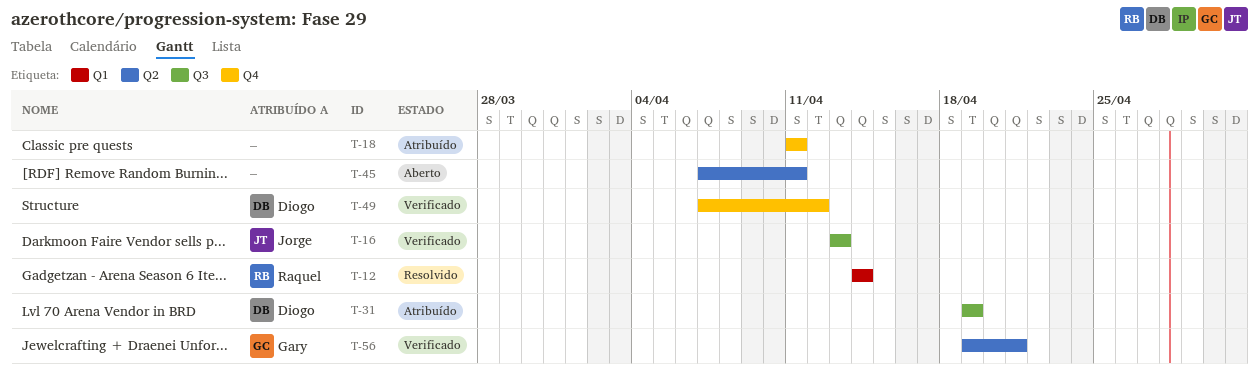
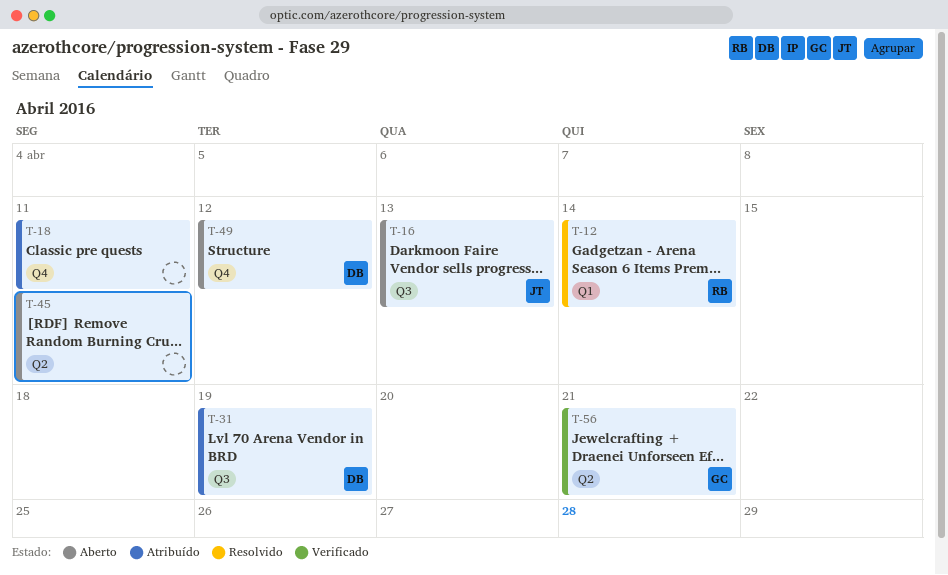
T-16, status: Verificado -> Aberto
T-49, status: Verificado -> Aberto

